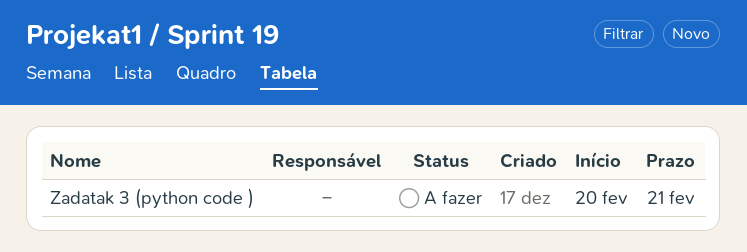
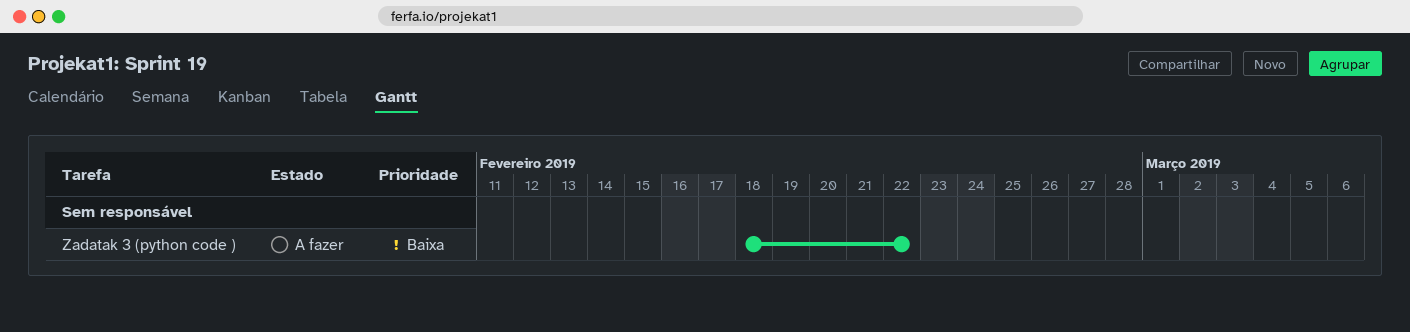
Zadatak 3 (python code ), start: Feb 20 -> Feb 18
Zadatak 3 (python code ), due: Feb 21 -> Feb 22

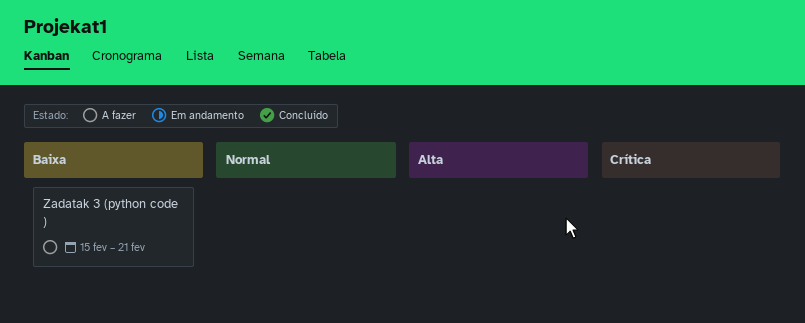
Zadatak 3 (python code ), start: Feb 18 -> Feb 15
Zadatak 3 (python code ), due: Feb 22 -> Feb 21

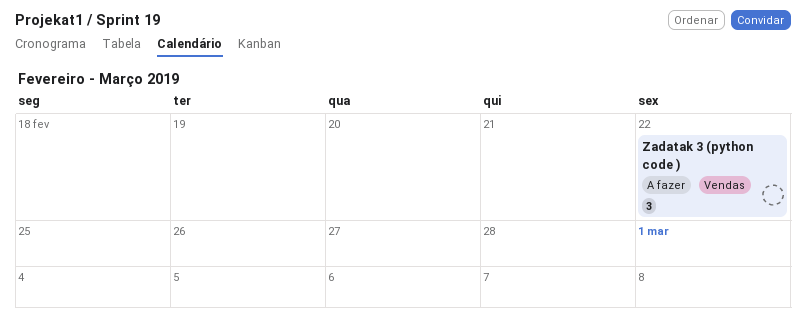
Zadatak 3 (python code ), due: Feb 21 -> Feb 22

